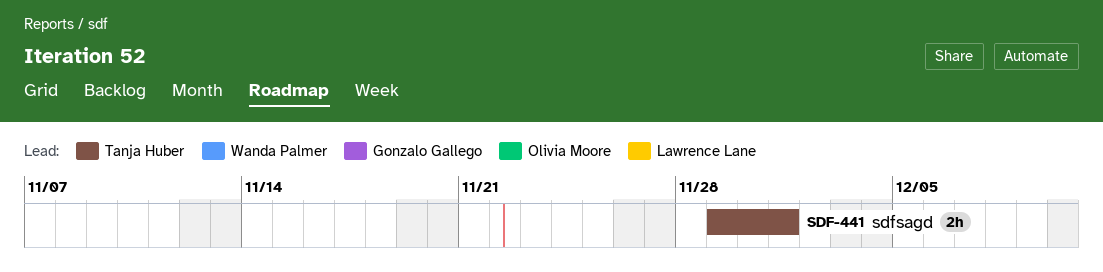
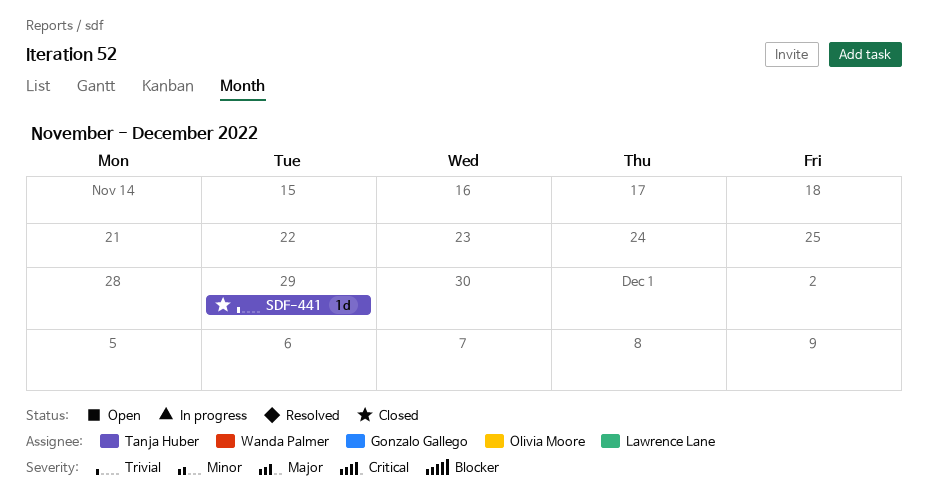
SDF-441, estimate: 2h -> 1d
SDF-441, due: Dec 1 -> Nov 29

